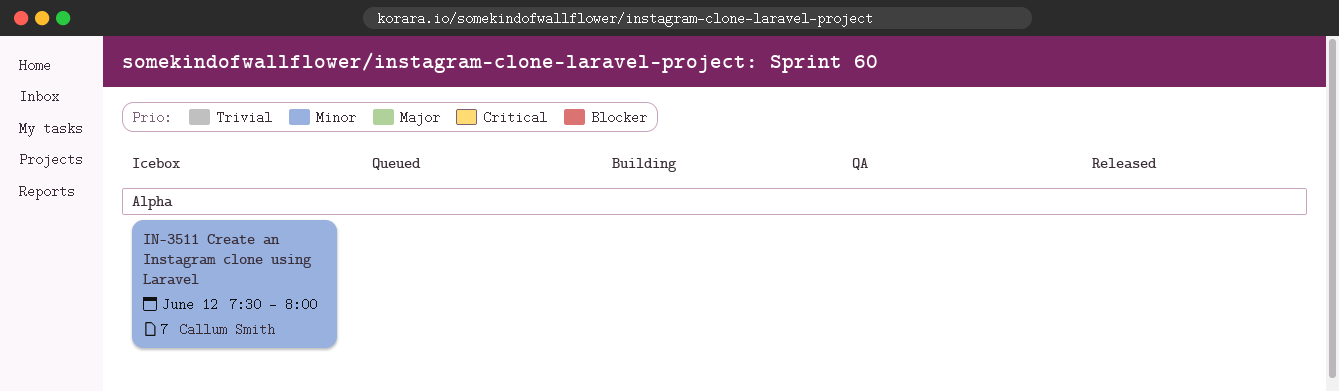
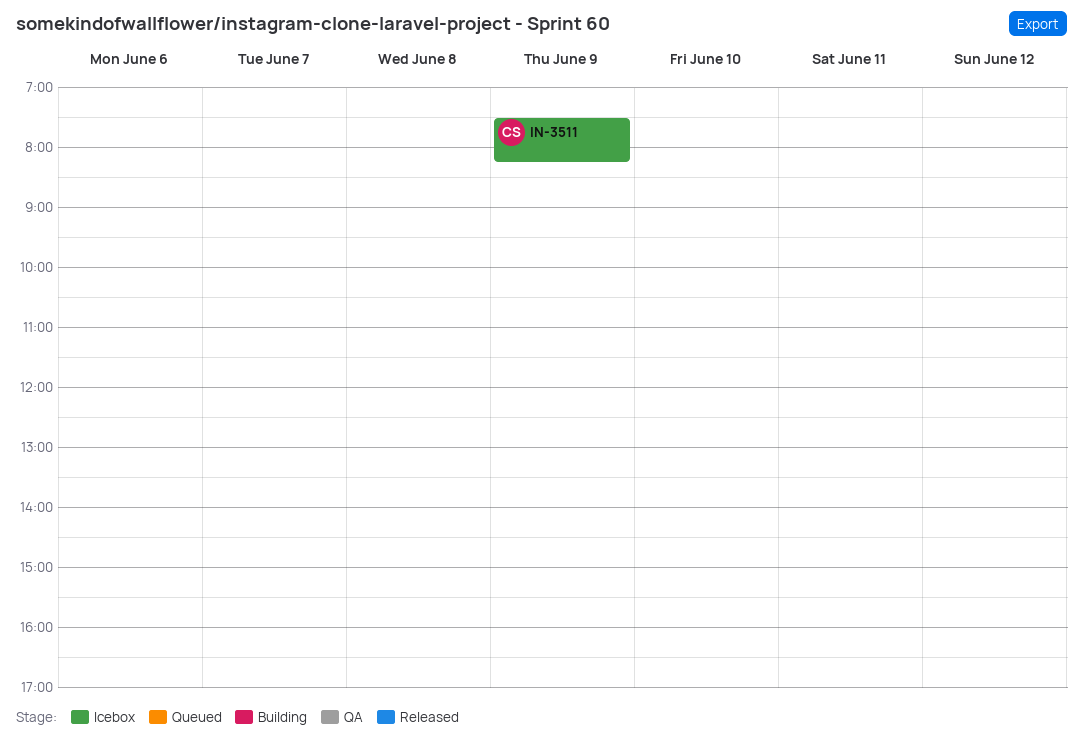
IN-3511, day: Jun 12 -> Jun 9
IN-3511, ends: 08:00 -> 08:15

